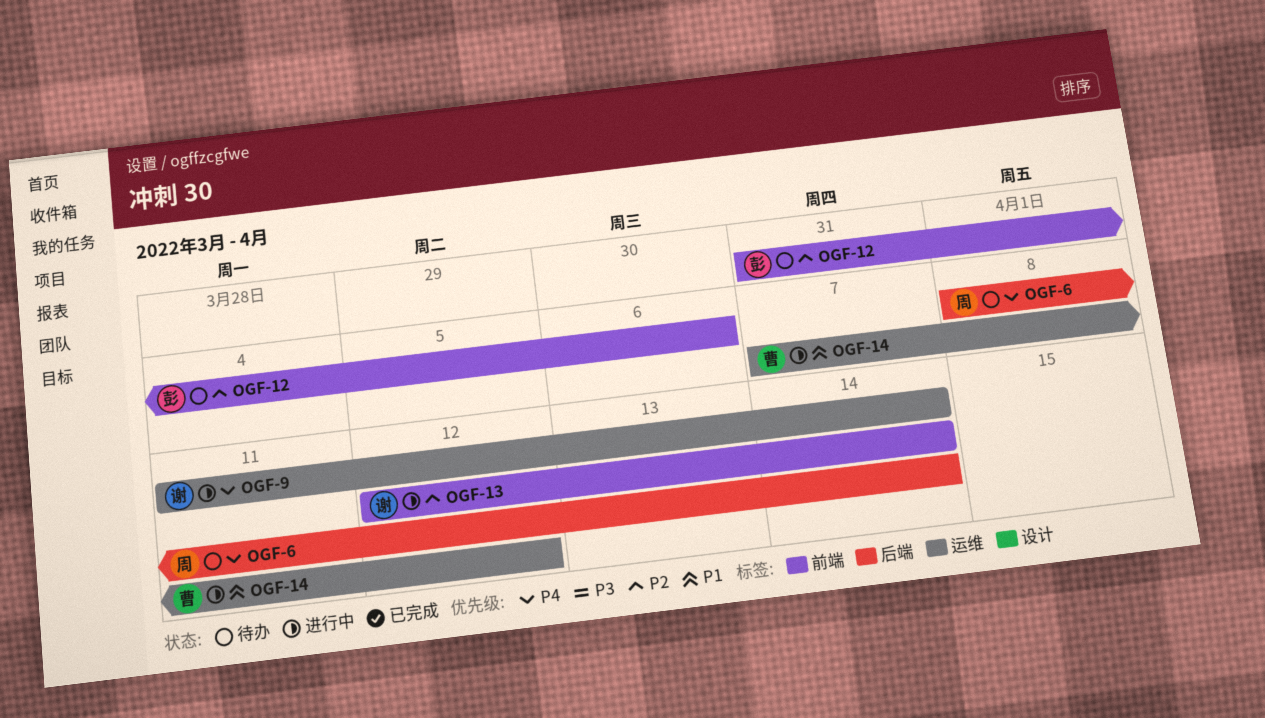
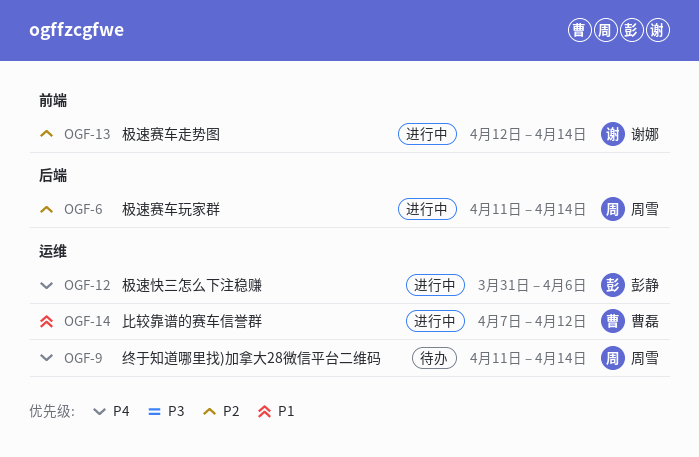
OGF-6, status: 待办 -> 进行中
OGF-6, priority: P4 -> P2
OGF-6, start: Apr 8 -> Apr 11
OGF-9, status: 进行中 -> 待办
OGF-9, owner: 谢娜 -> 周雪
OGF-12, status: 待办 -> 进行中
OGF-12, priority: P2 -> P4
OGF-12, label: 前端 -> 运维

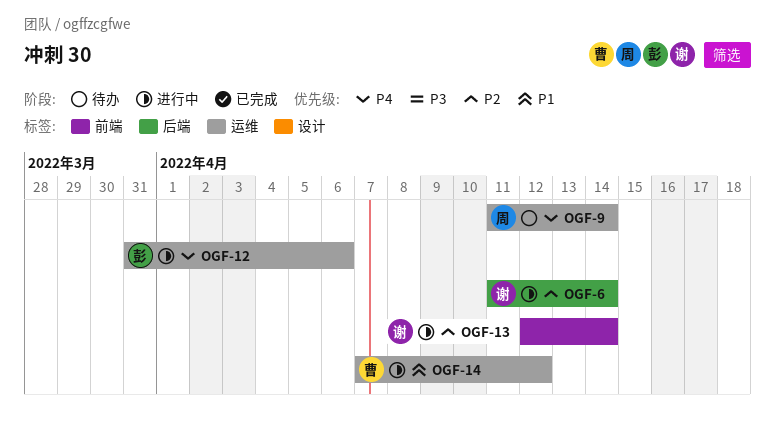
OGF-6, owner: 周雪 -> 谢娜

